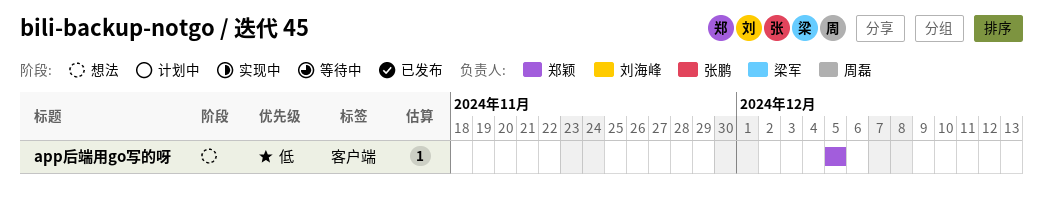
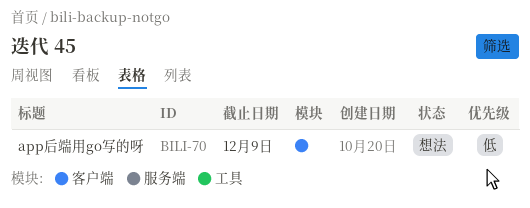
app后端用go写的呀, due: Dec 5 -> Dec 9

